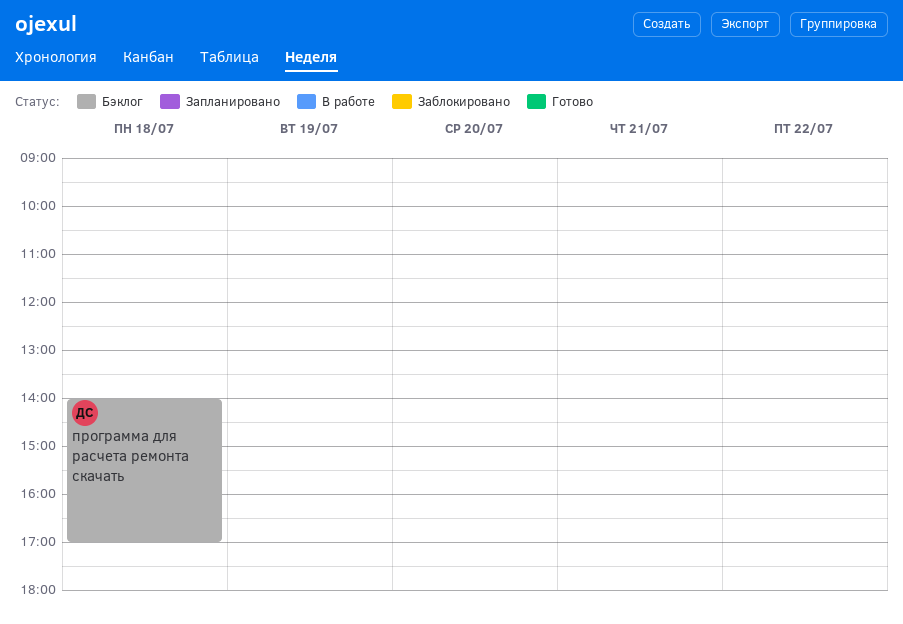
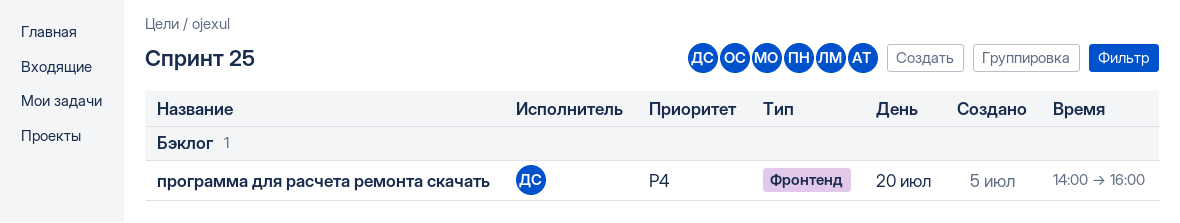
программа для расчета ремонта скачать, day: Jul 18 -> Jul 20
программа для расчета ремонта скачать, ends: 17:00 -> 16:00

